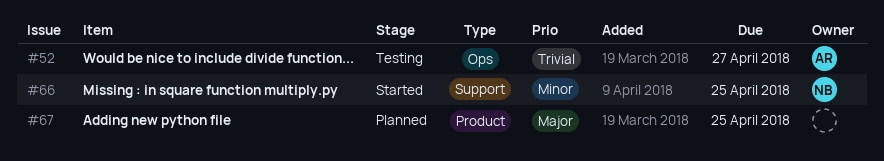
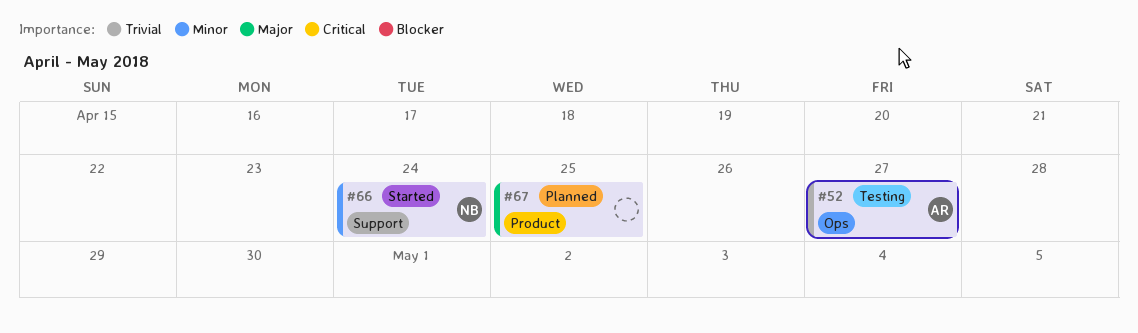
#66, due: Apr 25 -> Apr 24

